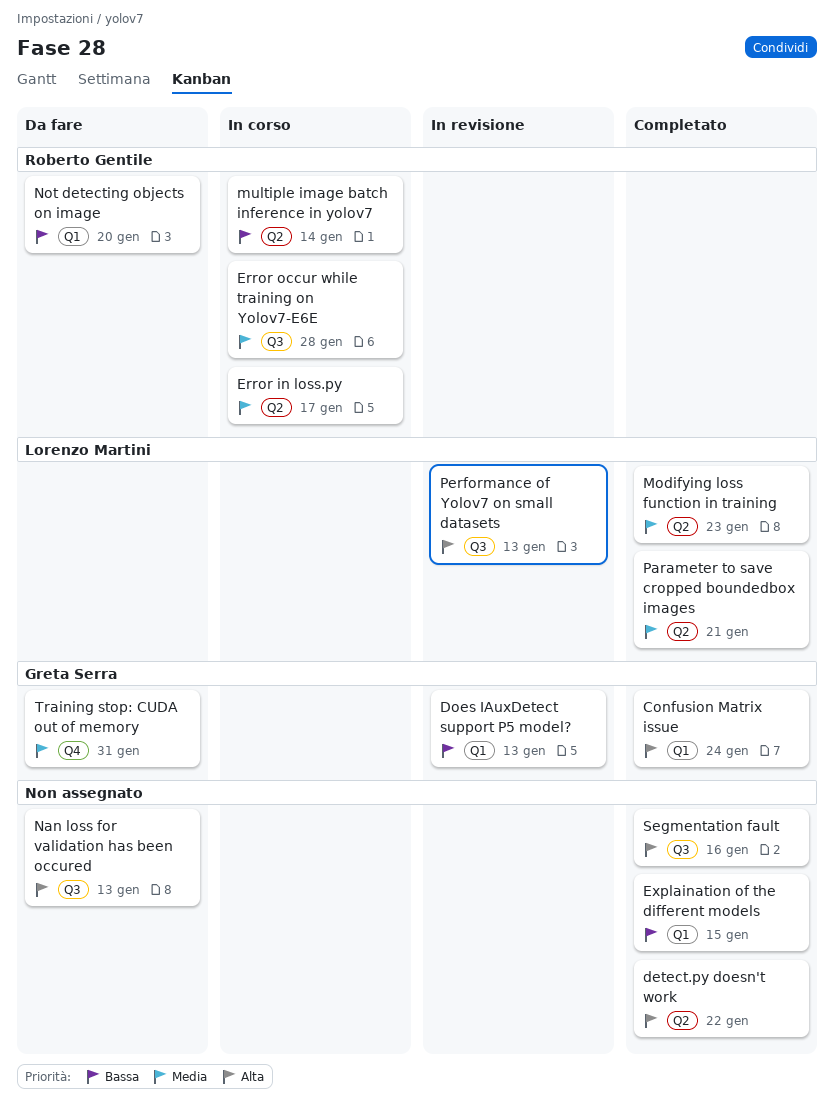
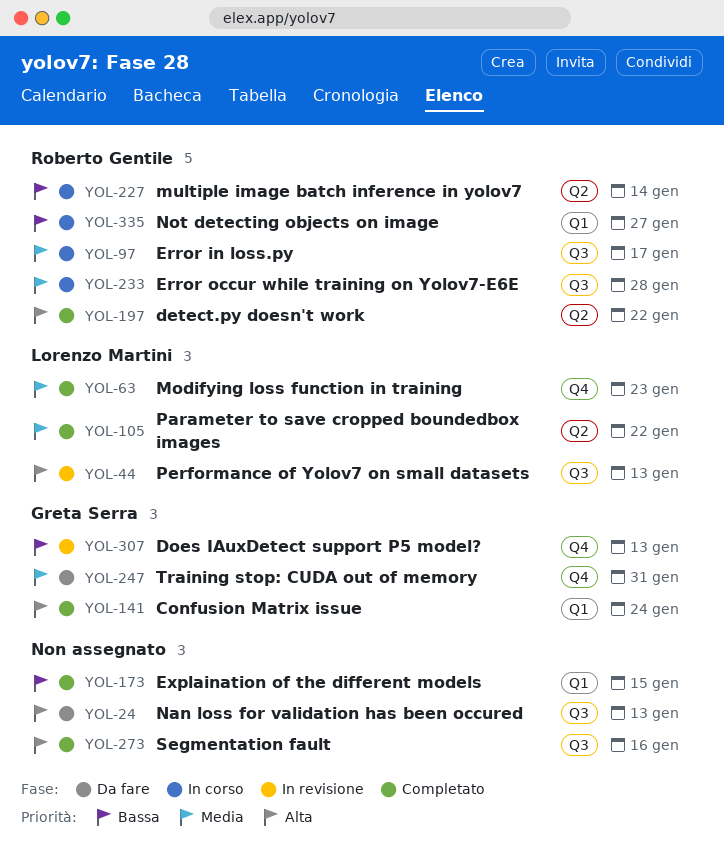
detect.py doesn't work, owner: none -> Roberto Gentile
Does IAuxDetect support P5 model?, label: Q1 -> Q4
Error in loss.py, label: Q2 -> Q3
Modifying loss function in training, label: Q2 -> Q4
Not detecting objects on image, status: Da fare -> In corso
Not detecting objects on image, due: Jan 20 -> Jan 27
Parameter to save cropped boundedbox images, due: Jan 21 -> Jan 22

